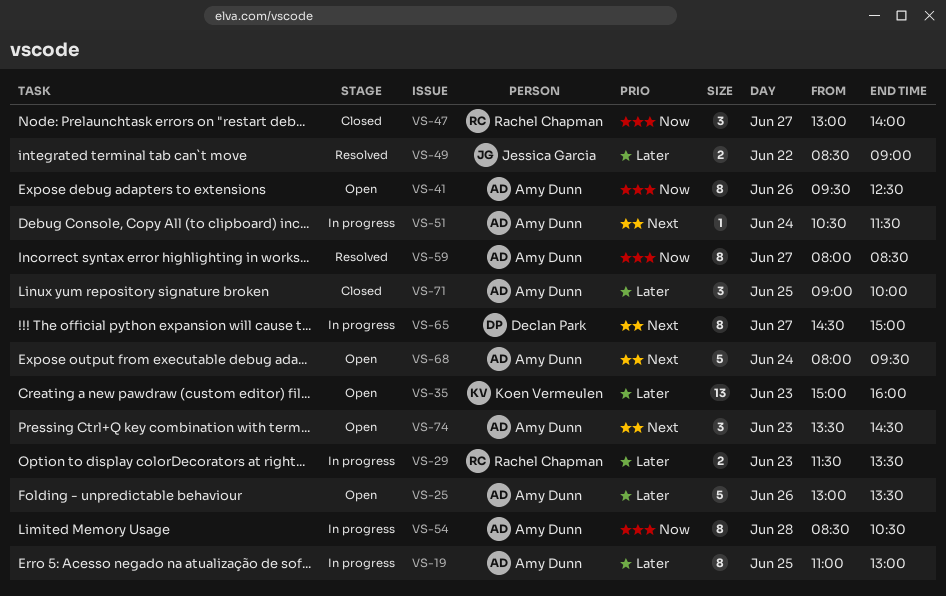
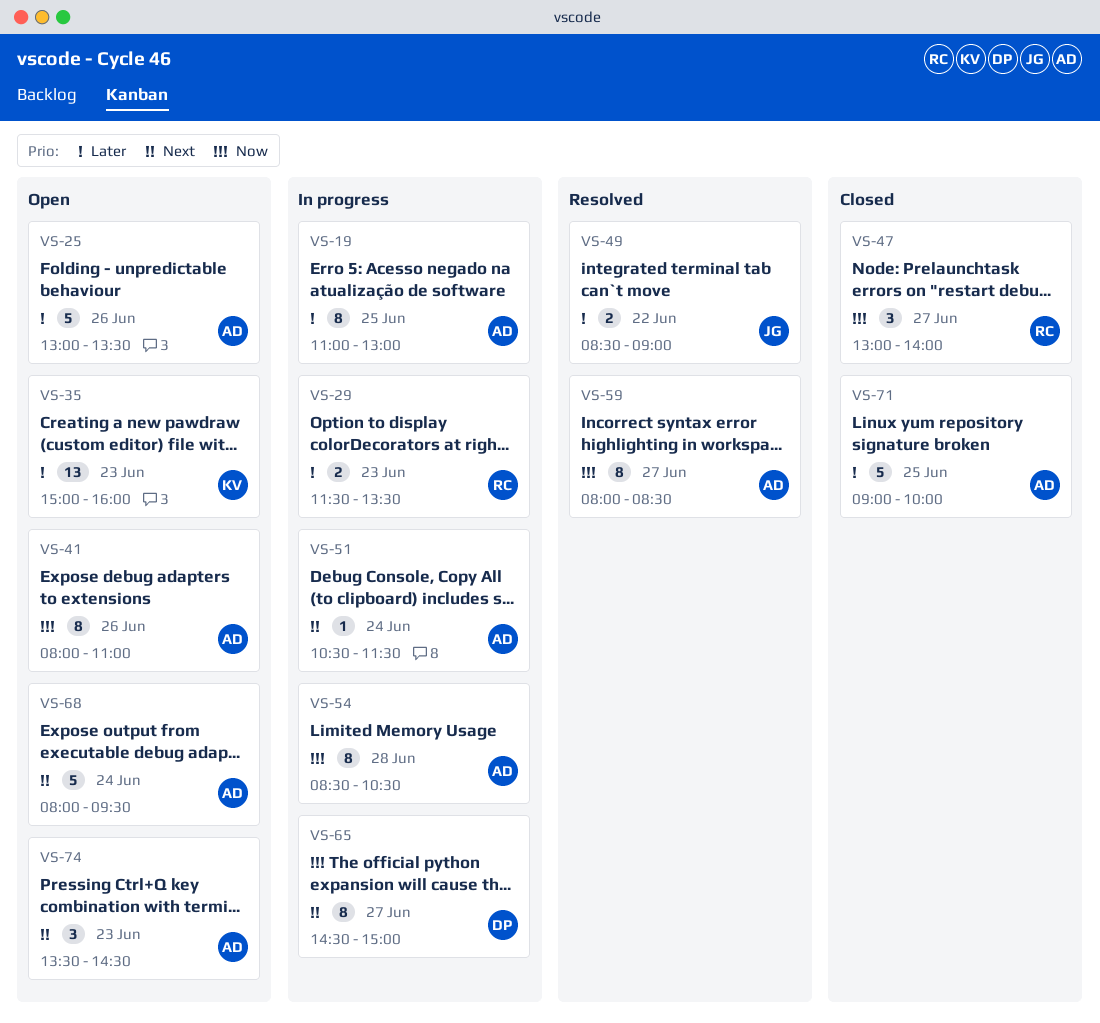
VS-41, begins: 09:30 -> 08:00
VS-41, ends: 12:30 -> 11:00
VS-71, estimate: 3 -> 5

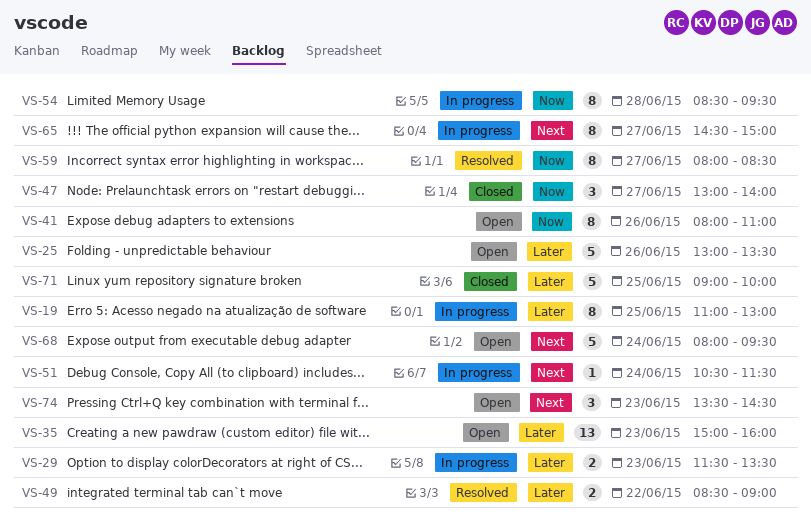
VS-54, ends: 10:30 -> 09:30

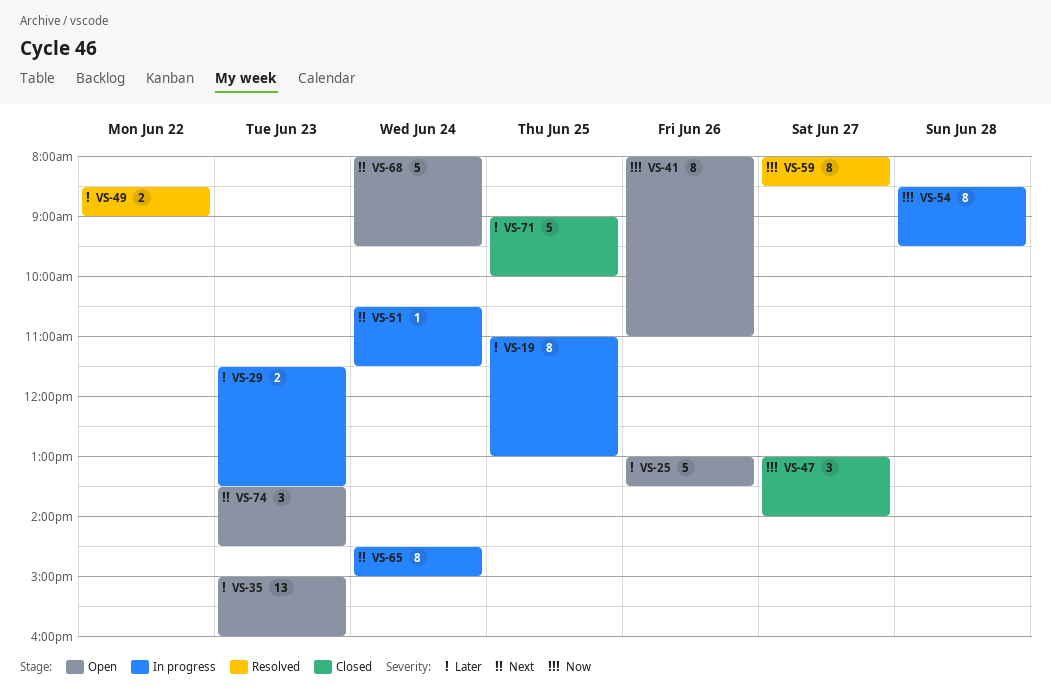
VS-65, day: Jun 27 -> Jun 24

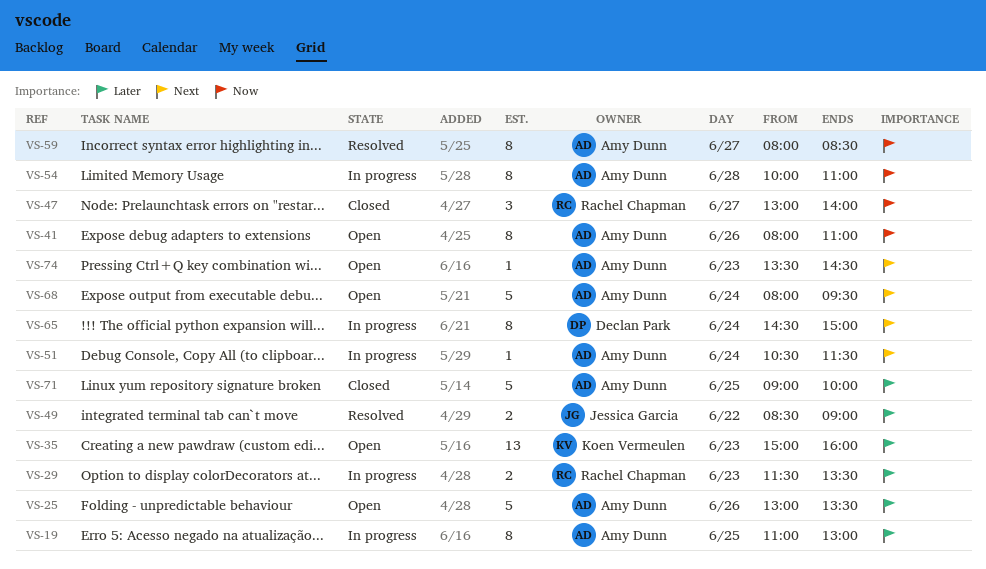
VS-54, begins: 08:30 -> 10:00
VS-54, ends: 09:30 -> 11:00
VS-74, estimate: 3 -> 1

